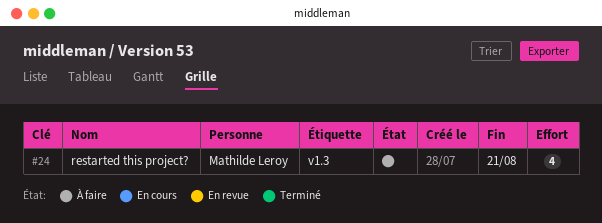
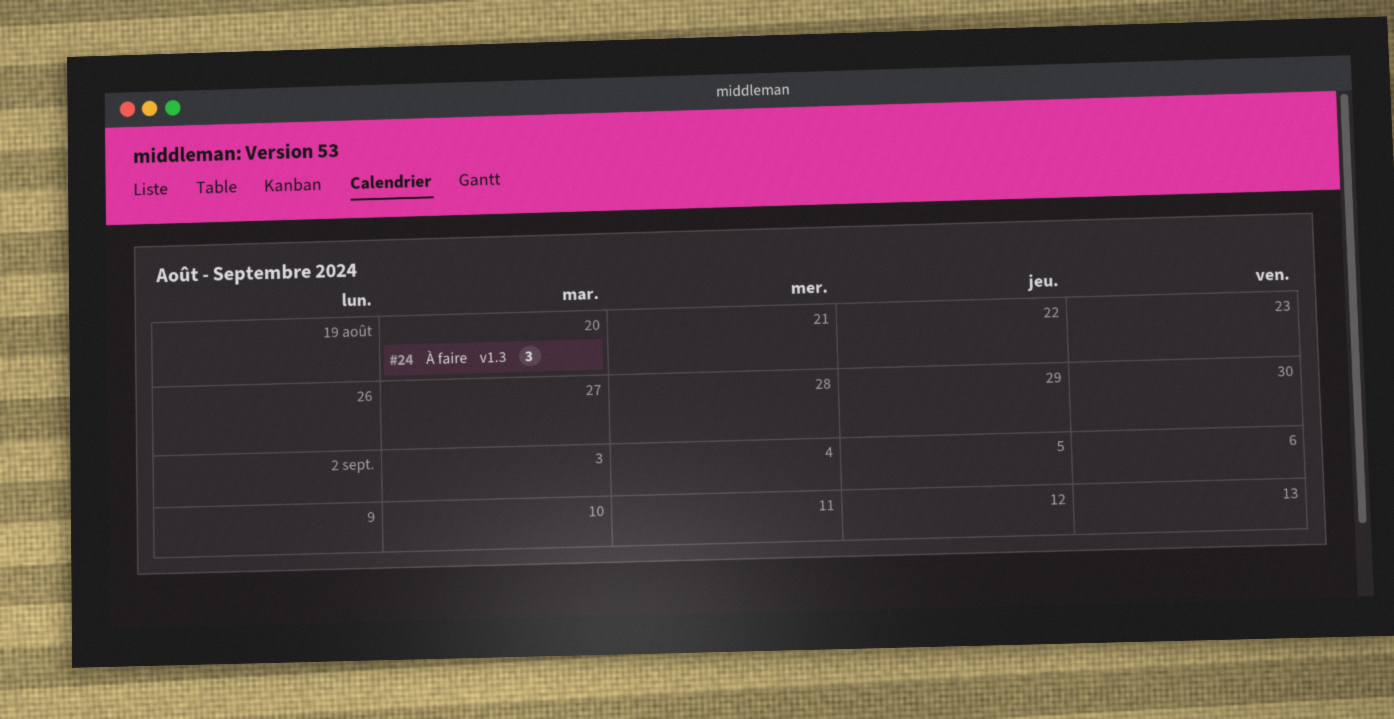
#24, estimate: 4 -> 3
#24, due: Aug 21 -> Aug 20

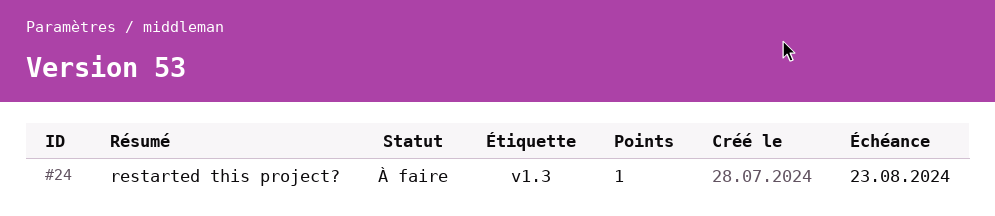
#24, estimate: 3 -> 1
#24, due: Aug 20 -> Aug 23

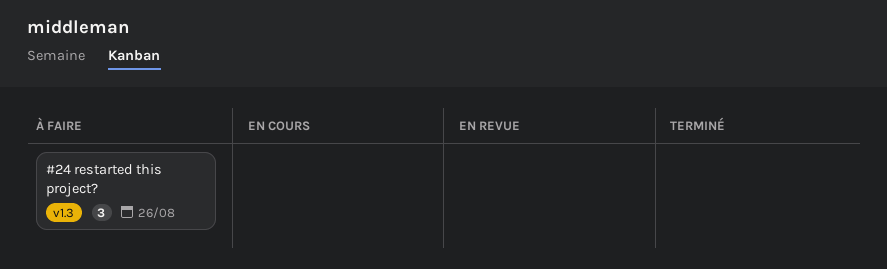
#24, estimate: 1 -> 3
#24, due: Aug 23 -> Aug 26

